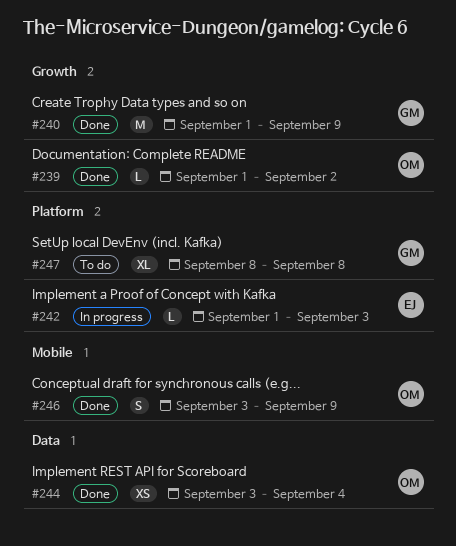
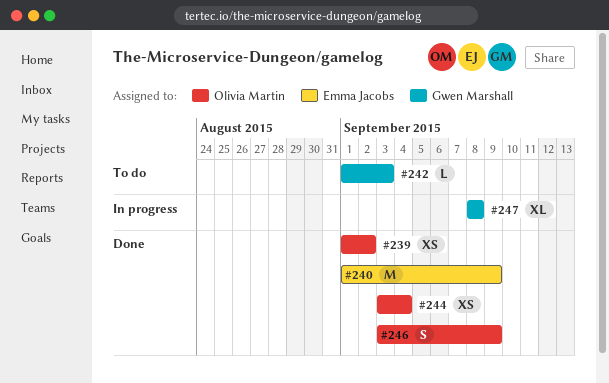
#239, estimate: L -> XS
#240, owner: Gwen Marshall -> Emma Jacobs
#242, status: In progress -> To do
#242, owner: Emma Jacobs -> Gwen Marshall
#247, status: To do -> In progress

